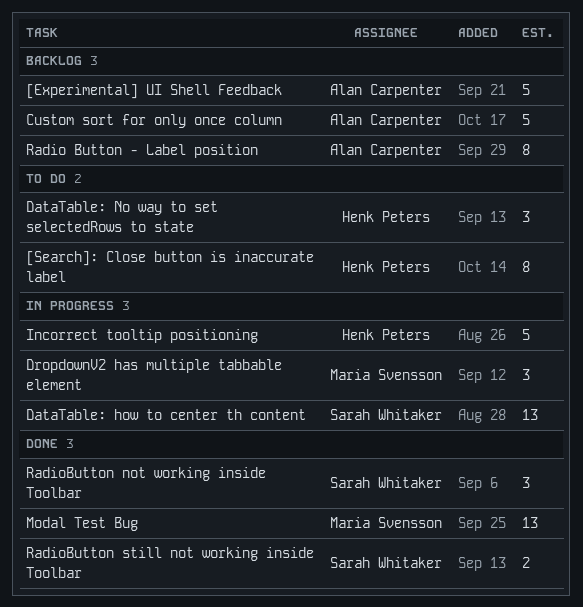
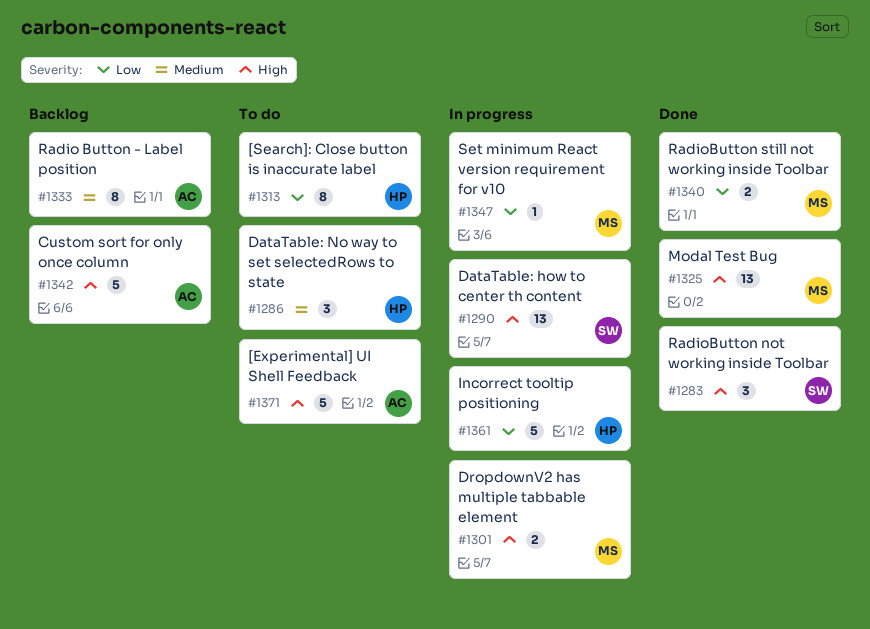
[Experimental] UI Shell Feedback, status: Backlog -> To do
DropdownV2 has multiple tabbable element, estimate: 3 -> 2
RadioButton still not working inside Toolbar, owner: Sarah Whitaker -> Maria Svensson
Set minimum React version requirement for v10: none -> present

